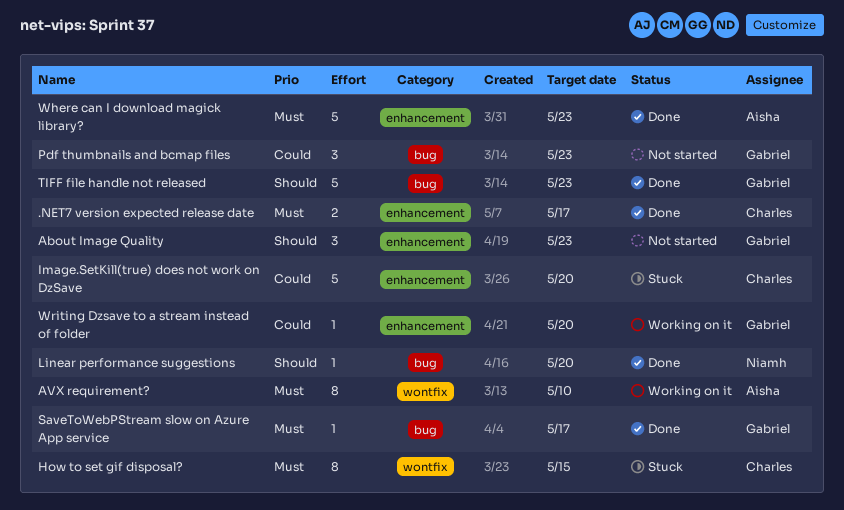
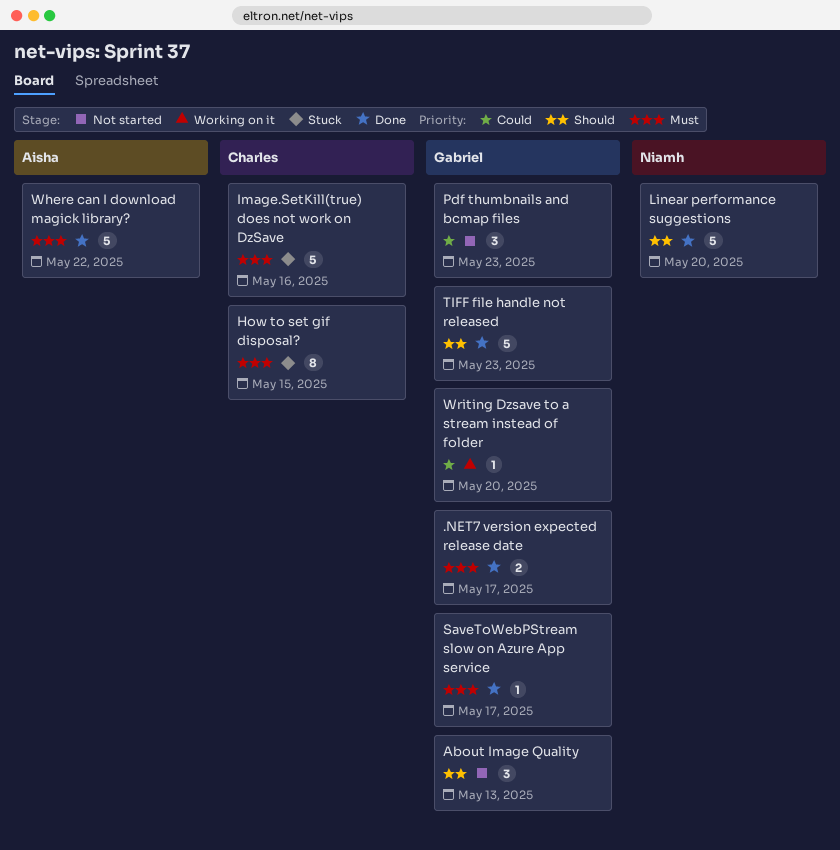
.NET7 version expected release date, owner: Charles -> Gabriel
About Image Quality, due: May 23 -> May 13
AVX requirement?: present -> none
Image.SetKill(true) does not work on DzSave, priority: Could -> Must
Image.SetKill(true) does not work on DzSave, due: May 20 -> May 16
Linear performance suggestions, estimate: 1 -> 5
Where can I download magick library?, due: May 23 -> May 22

